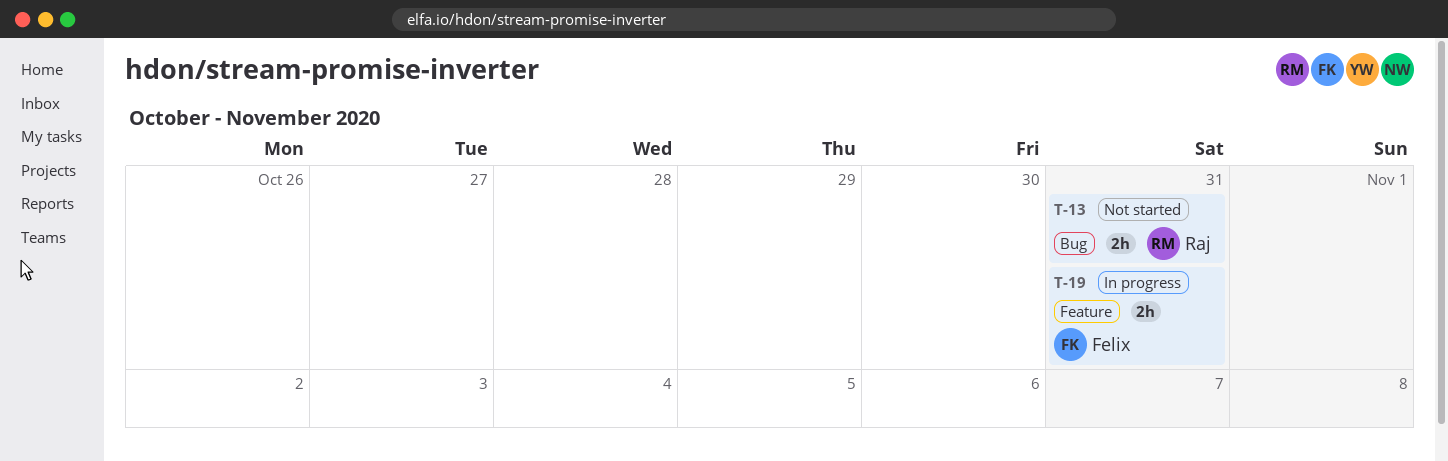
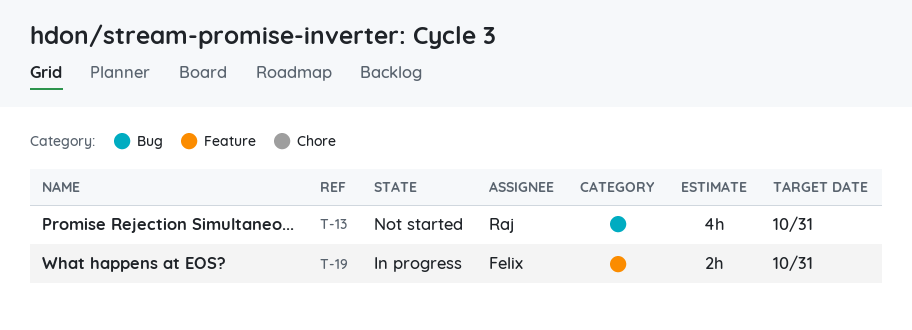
T-13, estimate: 2h -> 4h

